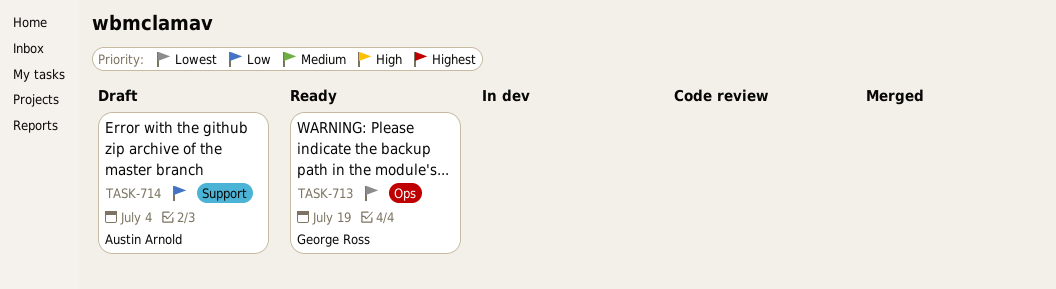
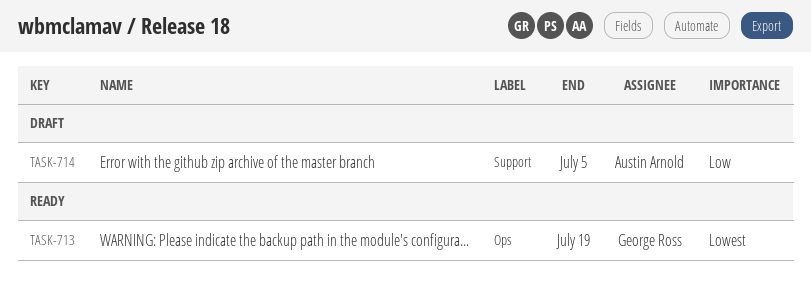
TASK-714, due: Jul 4 -> Jul 5

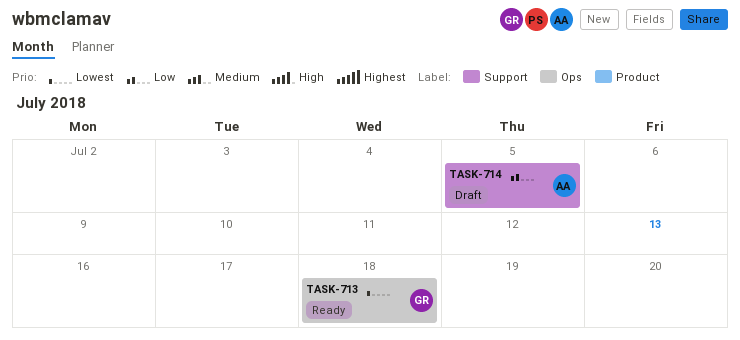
TASK-713, due: Jul 19 -> Jul 18

